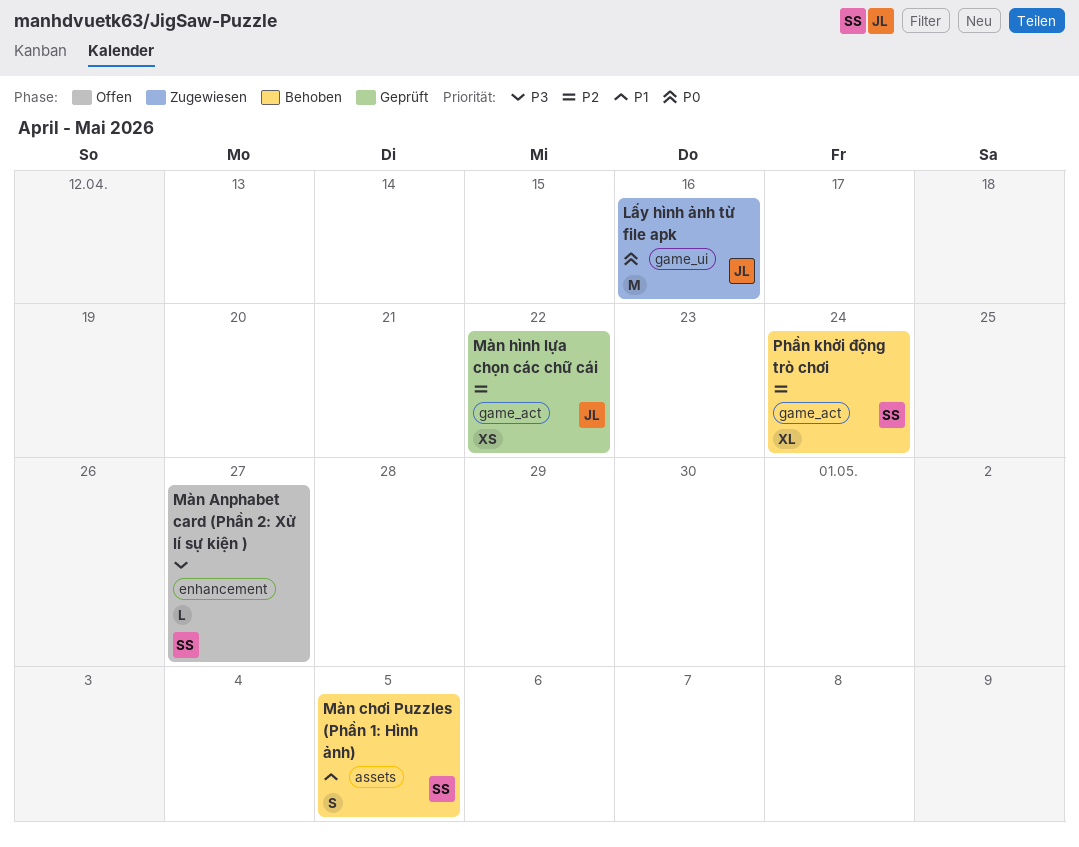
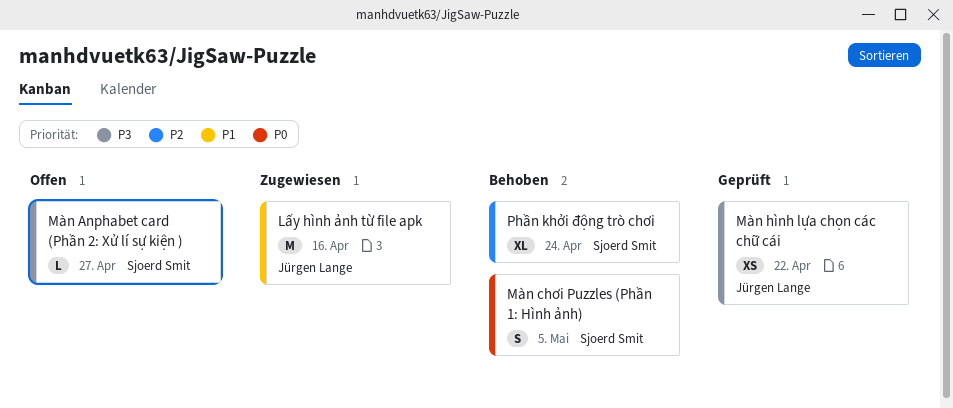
Lấy hình ảnh từ file apk, priority: P0 -> P1
Màn chơi Puzzles (Phần 1: Hình ảnh), priority: P1 -> P0
Màn hình lựa chọn các chữ cái, priority: P2 -> P3

